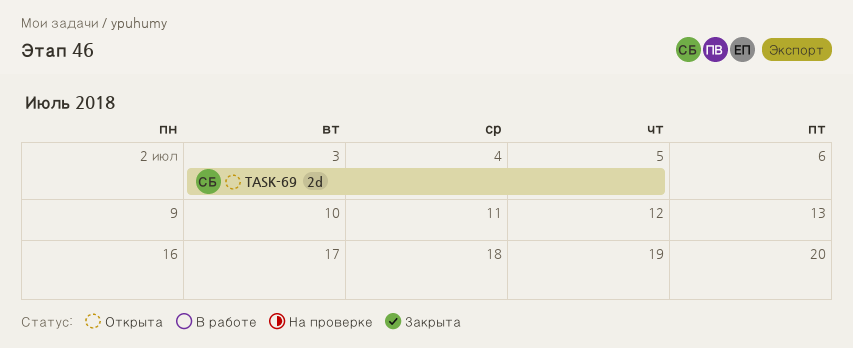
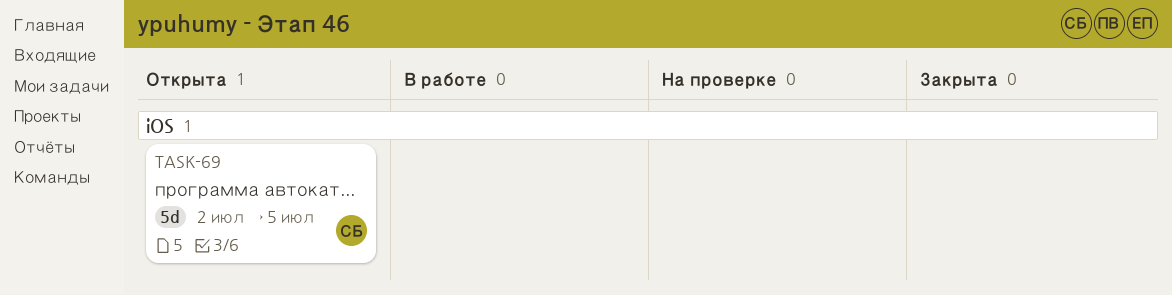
TASK-69, estimate: 2d -> 5d
TASK-69, start: Jul 3 -> Jul 2

